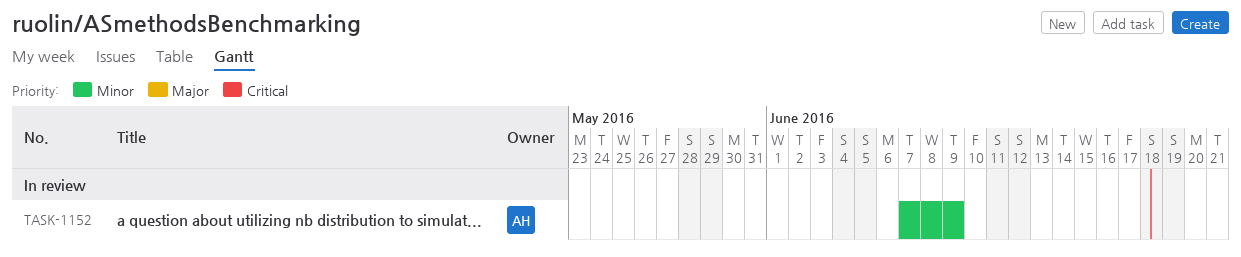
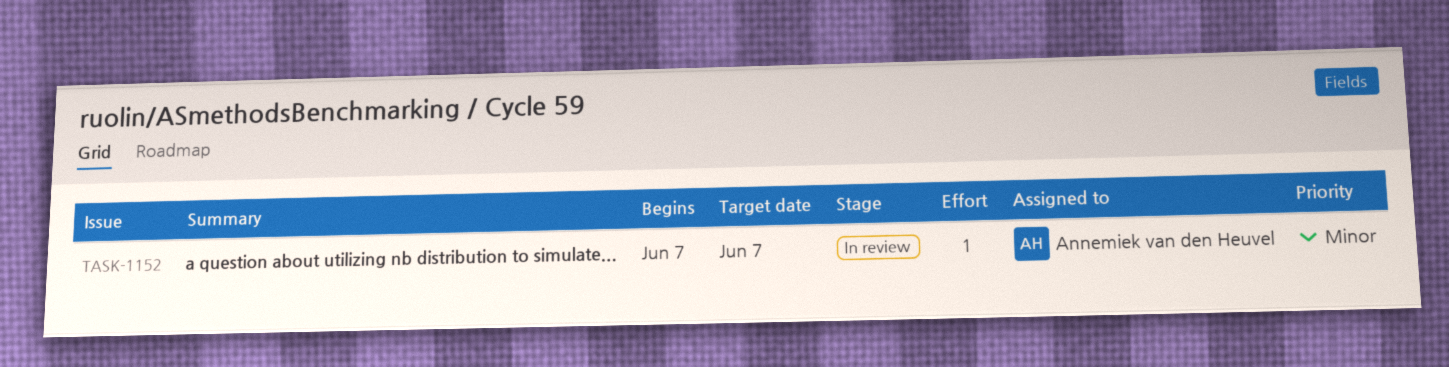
TASK-1152, due: Jun 9 -> Jun 7

